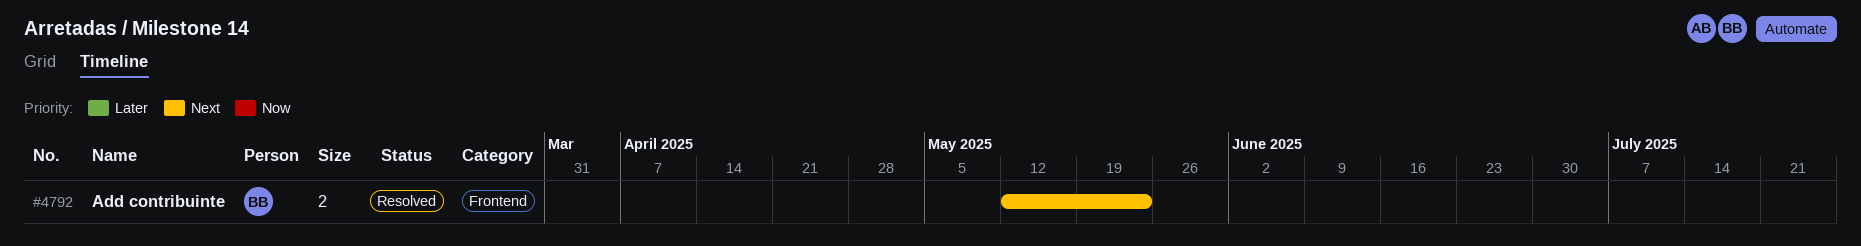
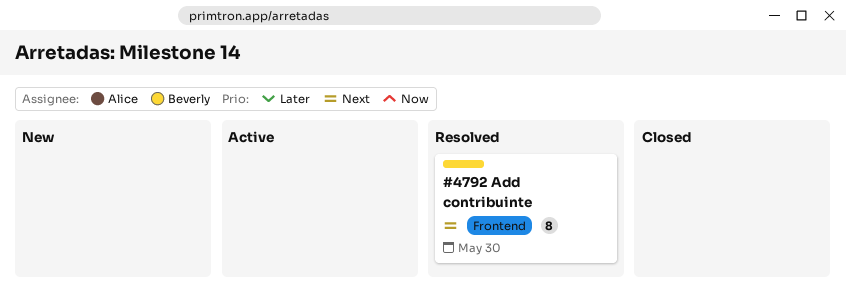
#4792, estimate: 2 -> 8
#4792, due: May 23 -> May 30

